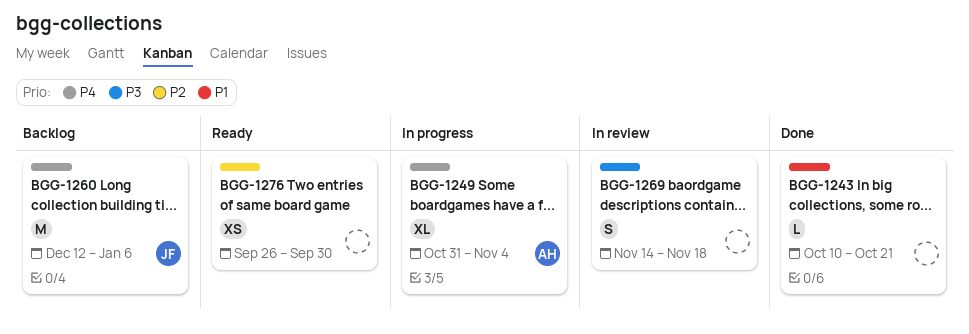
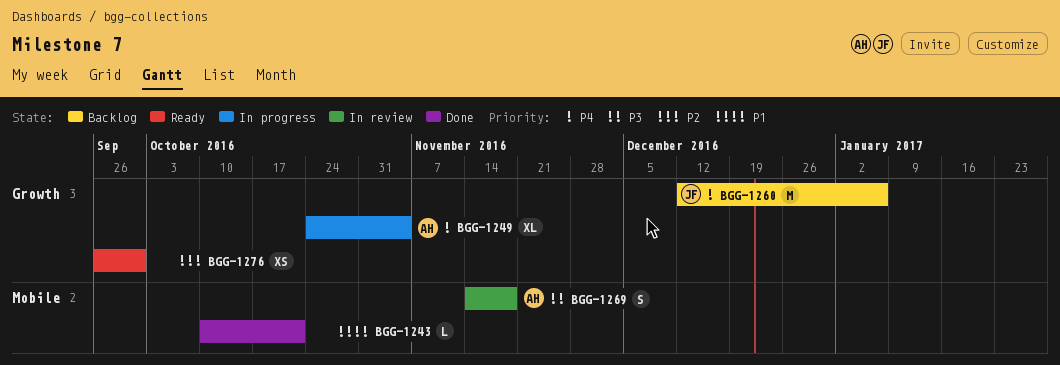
BGG-1249, start: Oct 31 -> Oct 24
BGG-1269, owner: none -> AH

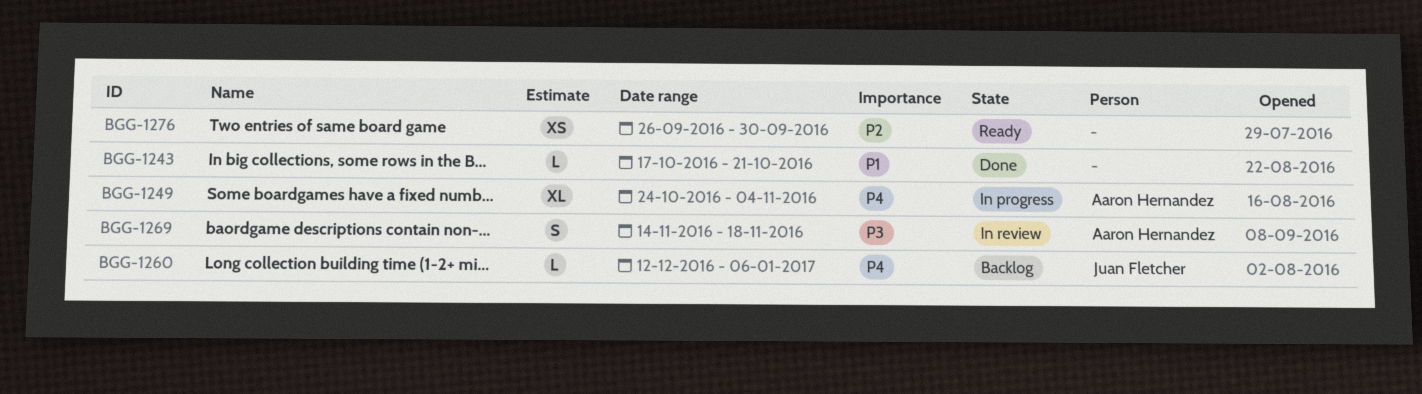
BGG-1243, start: Oct 10 -> Oct 17
BGG-1260, estimate: M -> L

